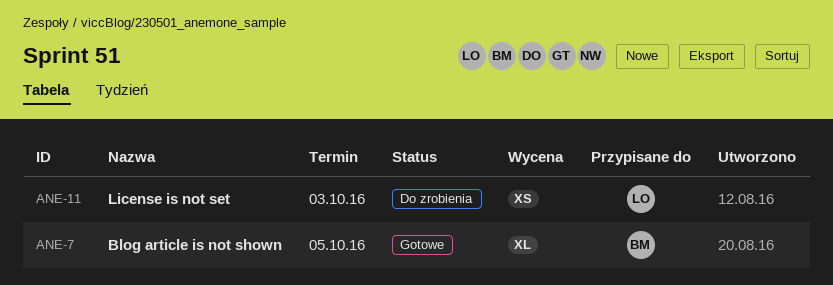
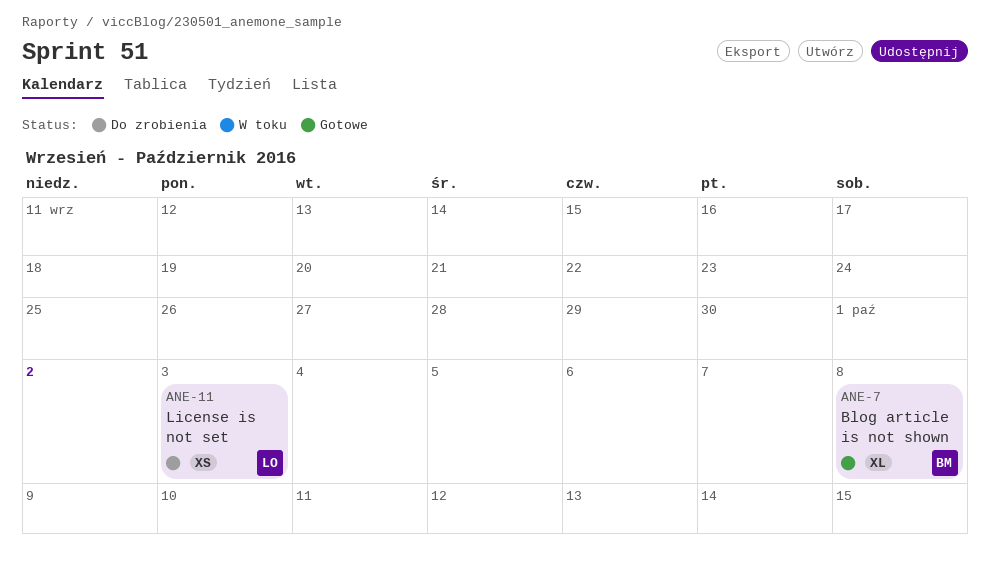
ANE-7, due: Oct 5 -> Oct 8

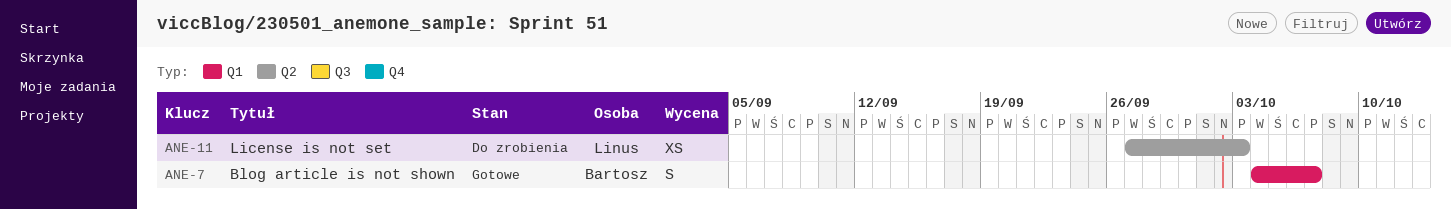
ANE-7, estimate: XL -> S
ANE-7, due: Oct 8 -> Oct 7

